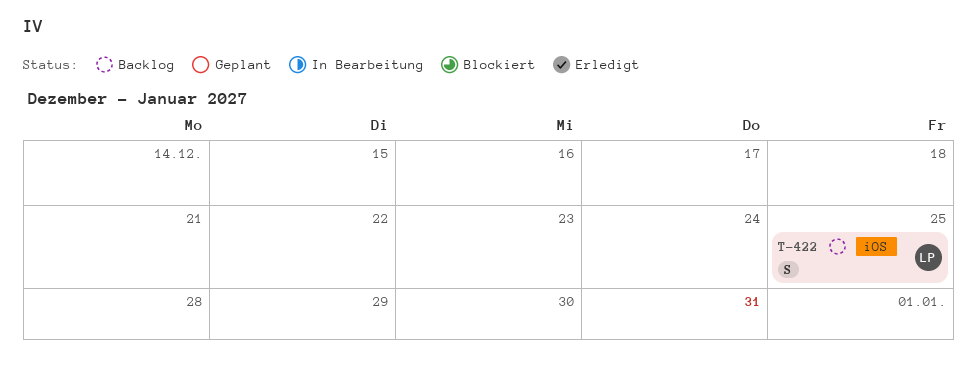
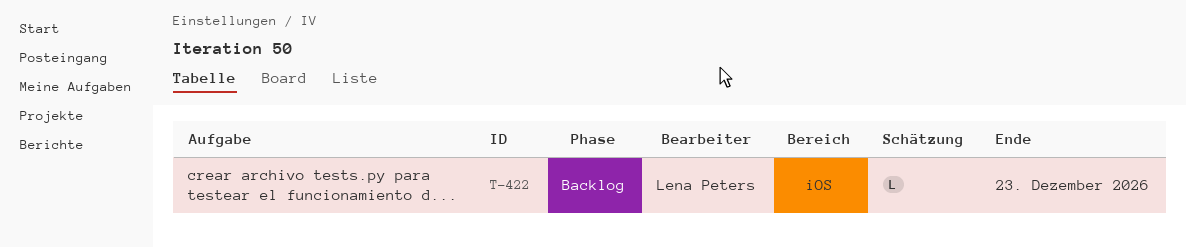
T-422, estimate: S -> L
T-422, due: Dec 25 -> Dec 23

